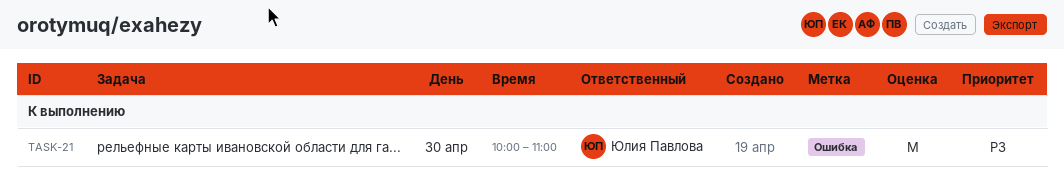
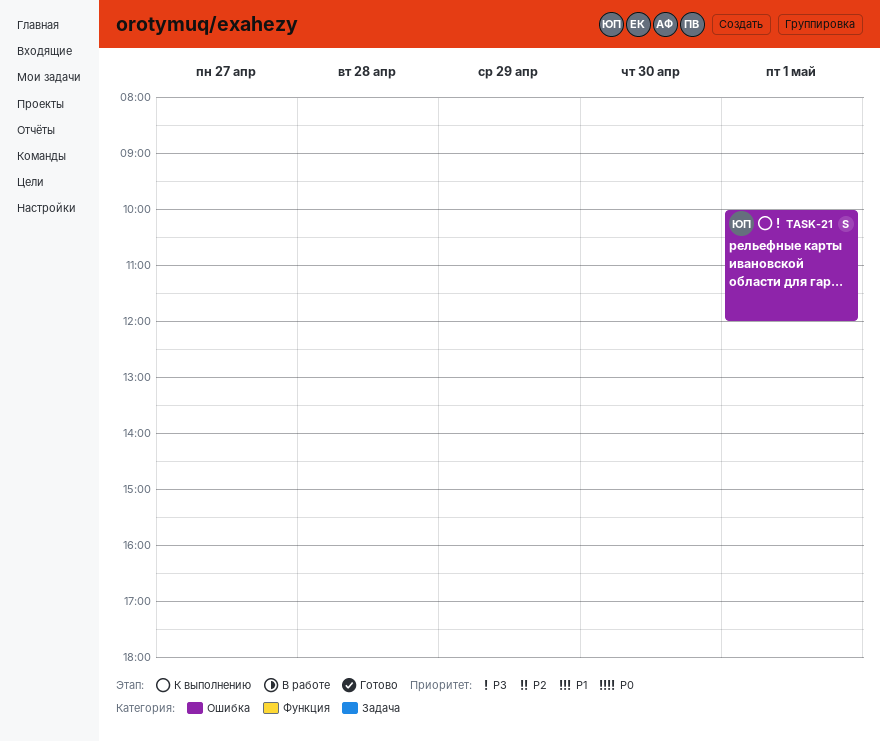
TASK-21, estimate: M -> S
TASK-21, day: Apr 30 -> May 1
TASK-21, ends: 11:00 -> 12:00

